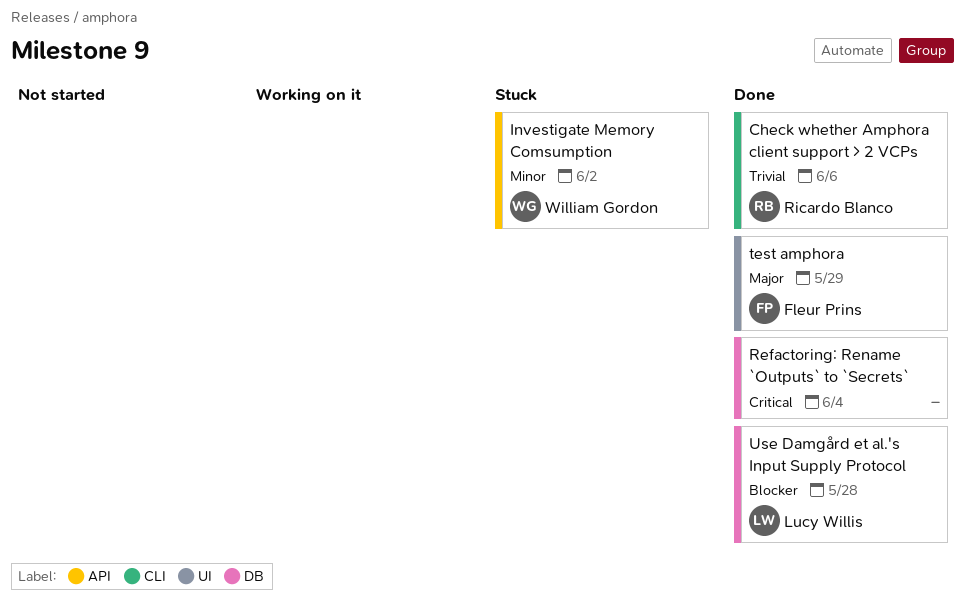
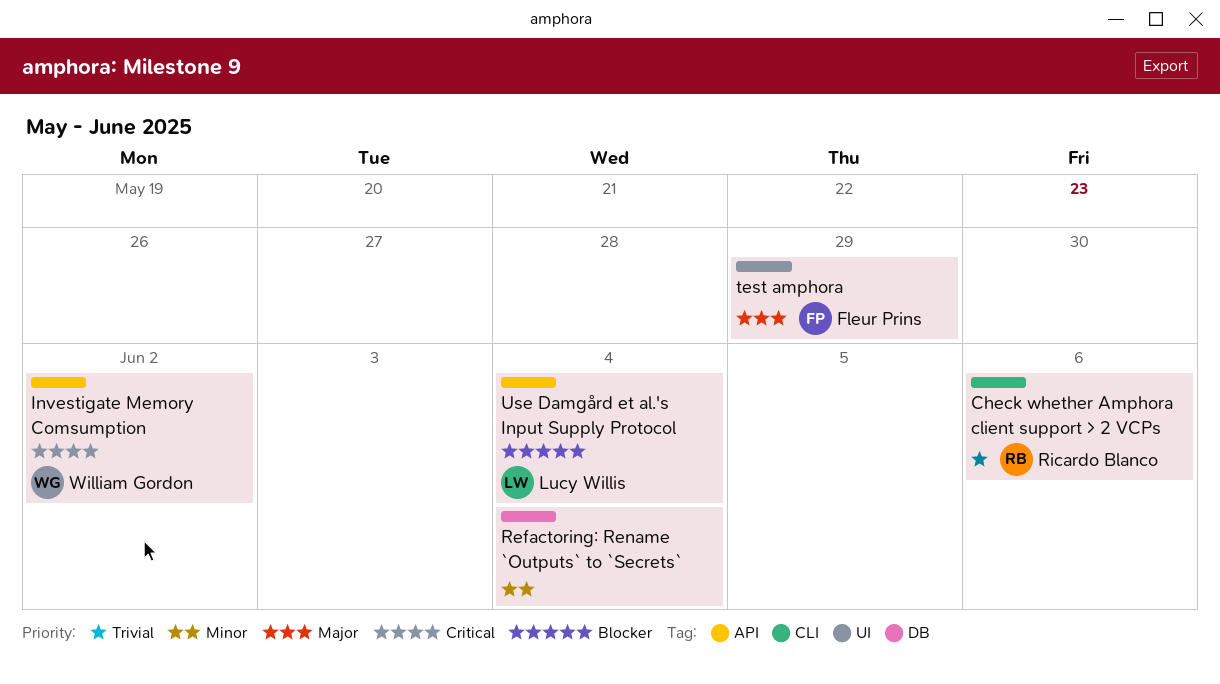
Investigate Memory Comsumption, priority: Minor -> Critical
Refactoring: Rename `Outputs` to `Secrets`, priority: Critical -> Minor
Use Damgård et al.'s Input Supply Protocol, label: DB -> API
Use Damgård et al.'s Input Supply Protocol, due: May 28 -> Jun 4

